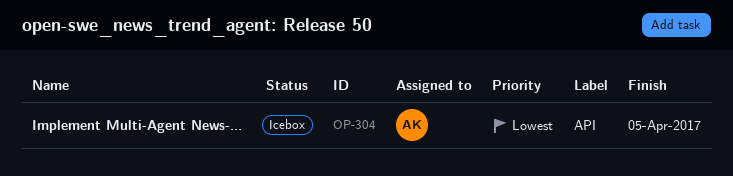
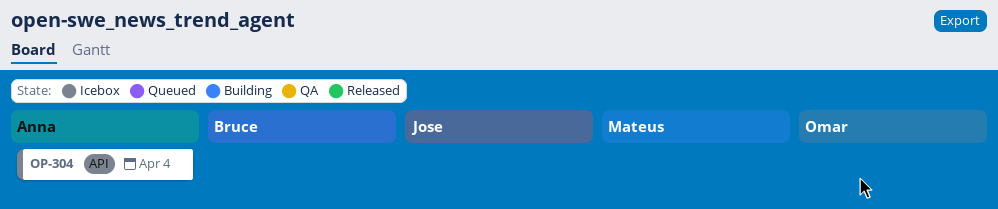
OP-304, due: Apr 5 -> Apr 4

